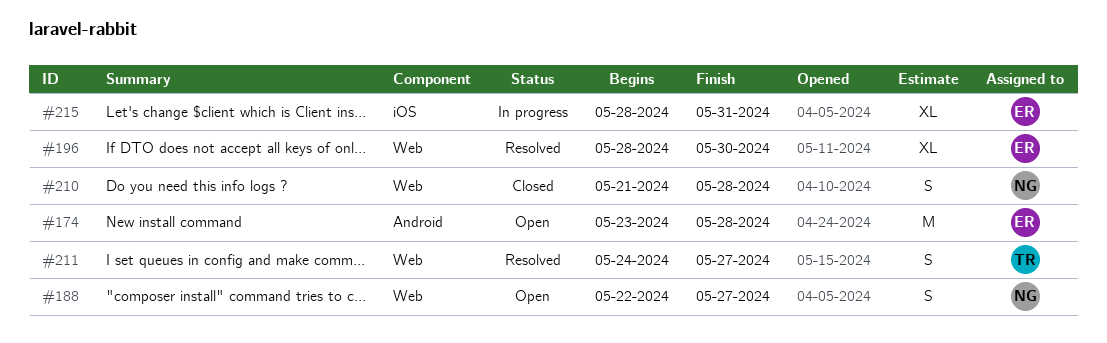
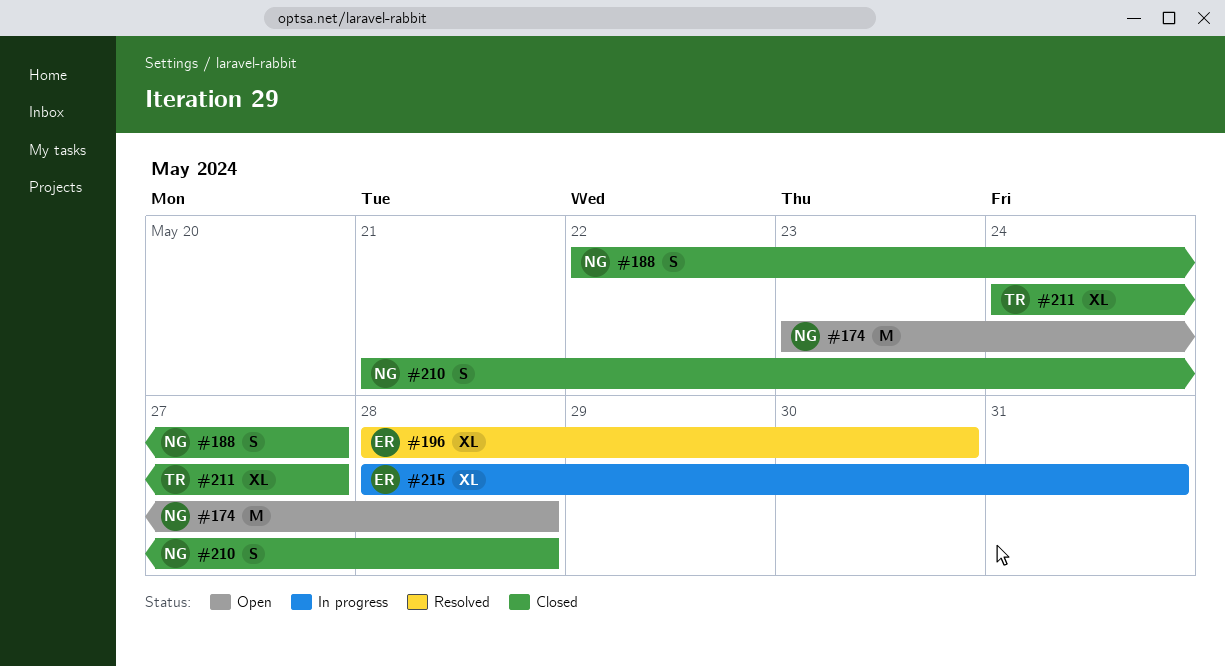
#174, owner: ER -> NG
#188, status: Open -> Closed
#211, status: Resolved -> Closed
#211, estimate: S -> XL

